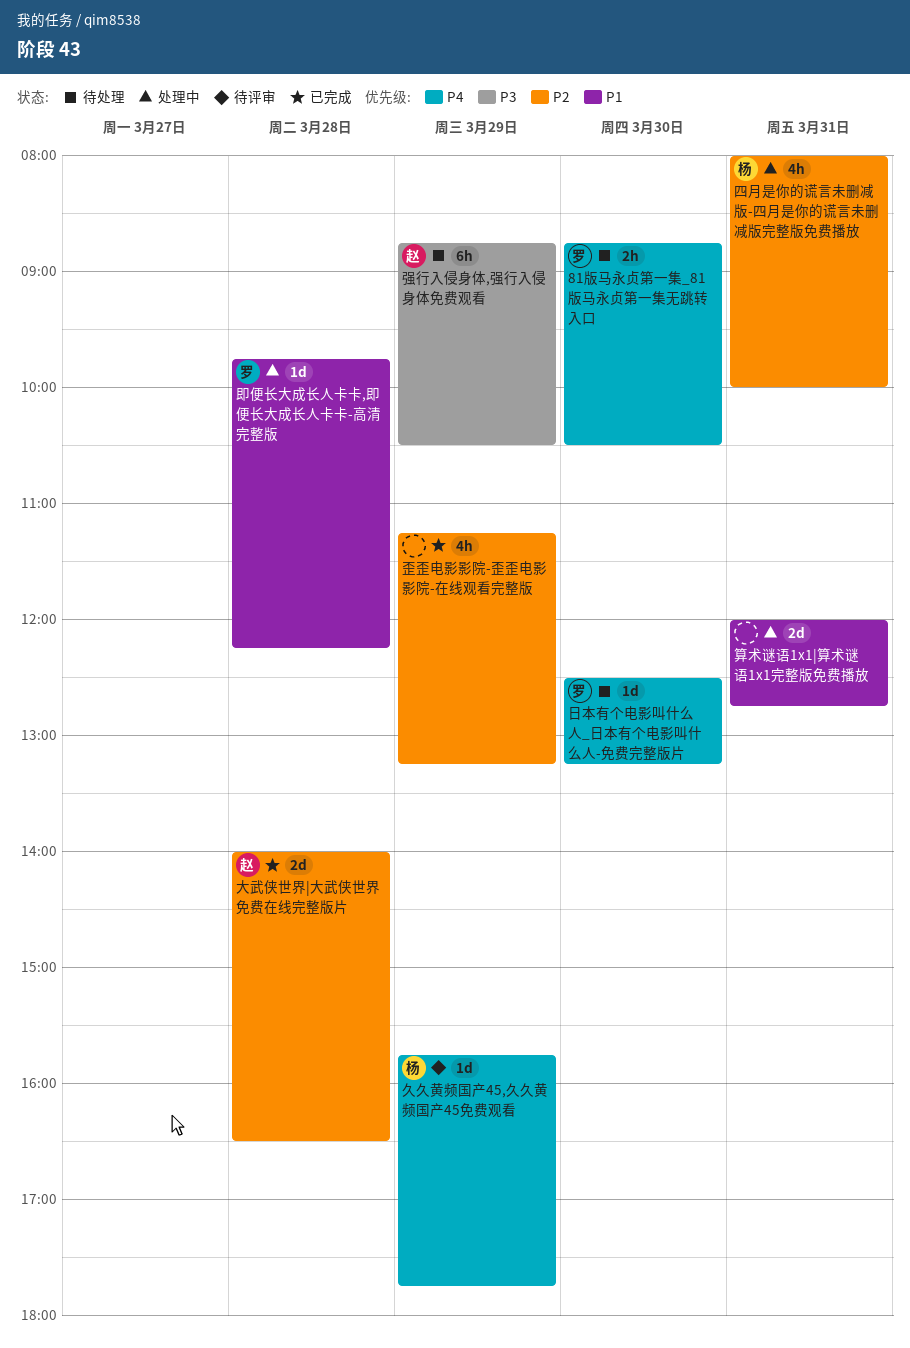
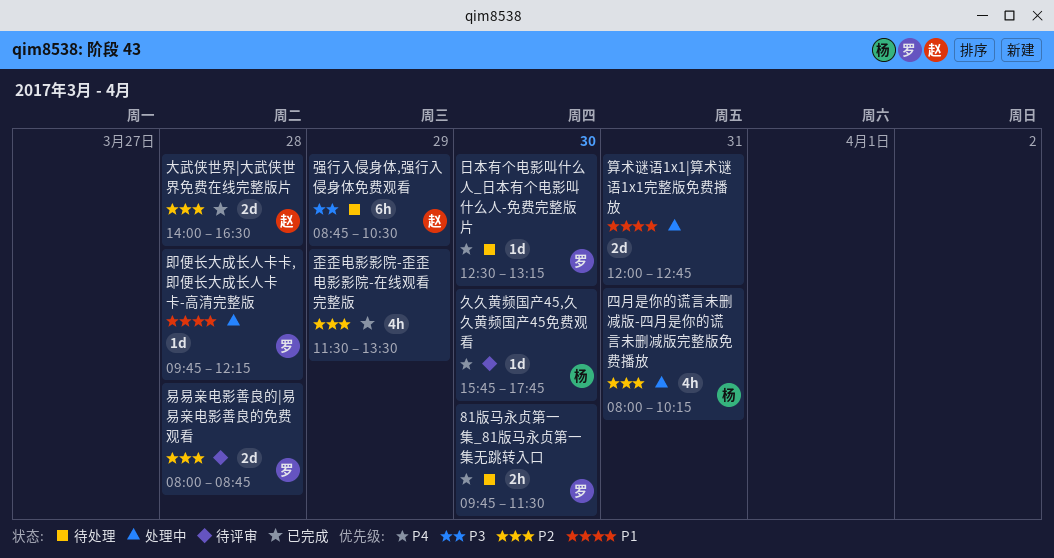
81版马永贞第一集_81版马永贞第一集无跳转入口, begins: 08:45 -> 09:45
81版马永贞第一集_81版马永贞第一集无跳转入口, ends: 10:30 -> 11:30
久久黄频国产45,久久黄频国产45免费观看, day: Mar 29 -> Mar 30
四月是你的谎言未删减版-四月是你的谎言未删减版完整版免费播放, ends: 10:00 -> 10:15
易易亲电影善良的|易易亲电影善良的免费观看: none -> present
歪歪电影影院-歪歪电影影院-在线观看完整版, begins: 11:15 -> 11:30
歪歪电影影院-歪歪电影影院-在线观看完整版, ends: 13:15 -> 13:30

